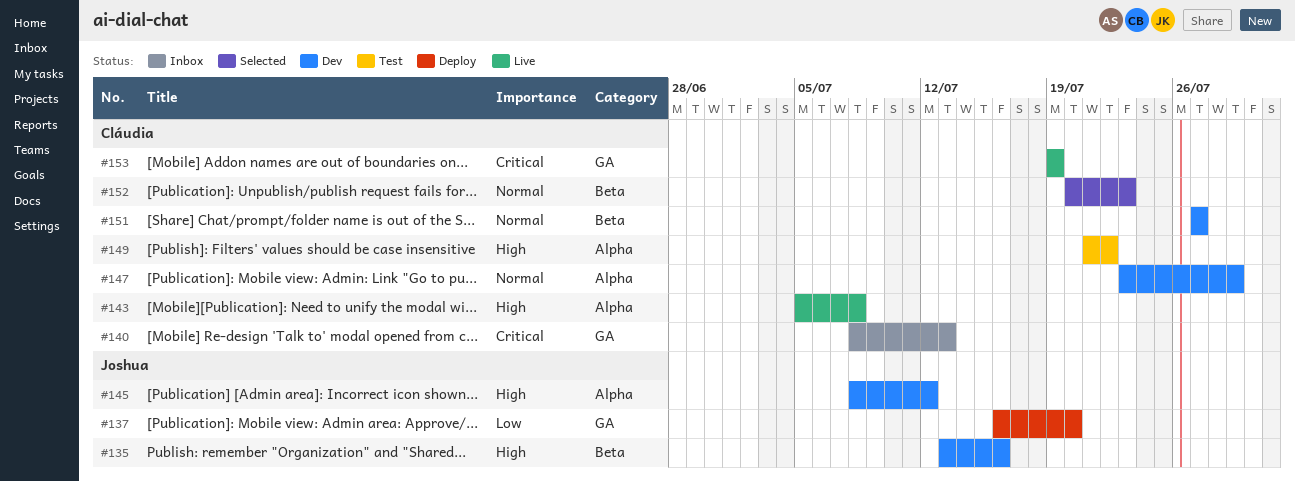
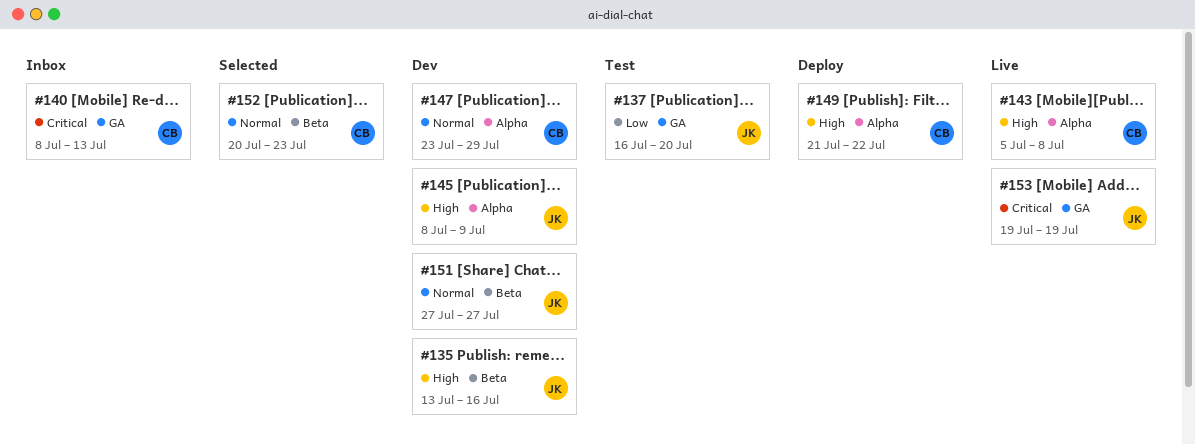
#137, status: Deploy -> Test
#145, due: Jul 12 -> Jul 9
#149, status: Test -> Deploy
#151, owner: Cláudia -> Joshua
#153, owner: Cláudia -> Joshua

